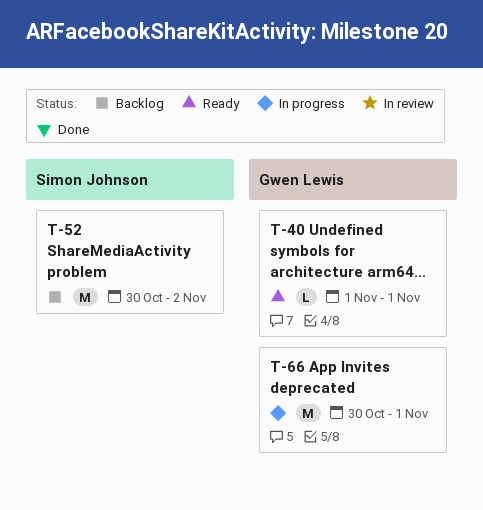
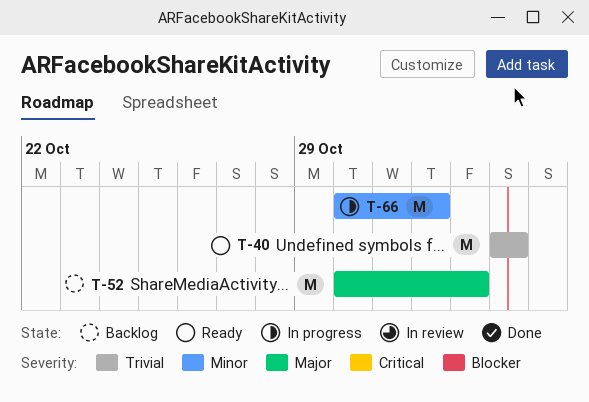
T-40, estimate: L -> M
T-40, start: Nov 1 -> Nov 3
T-40, due: Nov 1 -> Nov 3

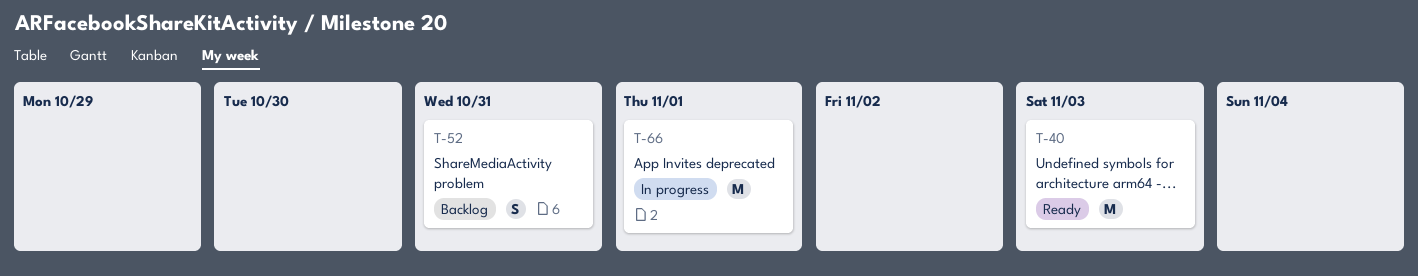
T-52, estimate: M -> S
T-52, due: Nov 2 -> Oct 31

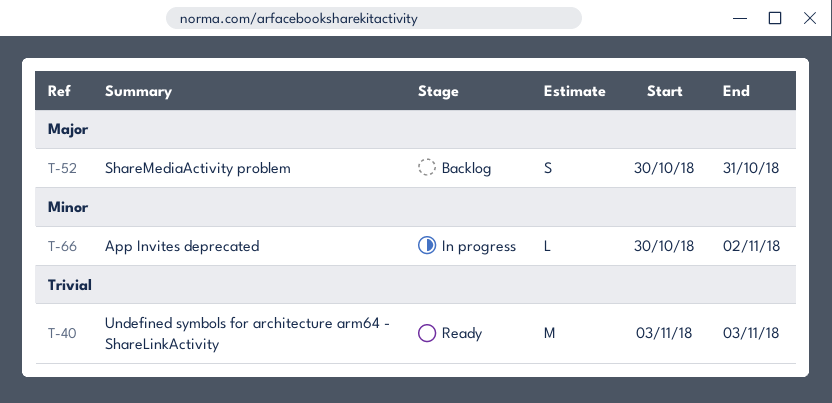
T-66, estimate: M -> L
T-66, due: Nov 1 -> Nov 2

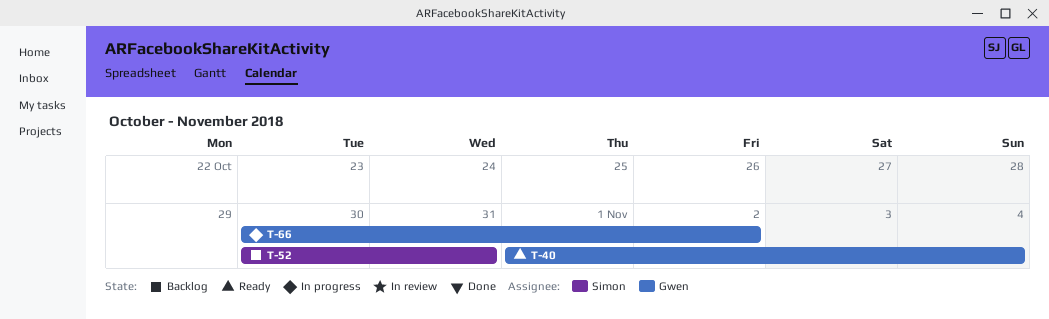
T-40, start: Nov 3 -> Nov 1
T-40, due: Nov 3 -> Nov 4

